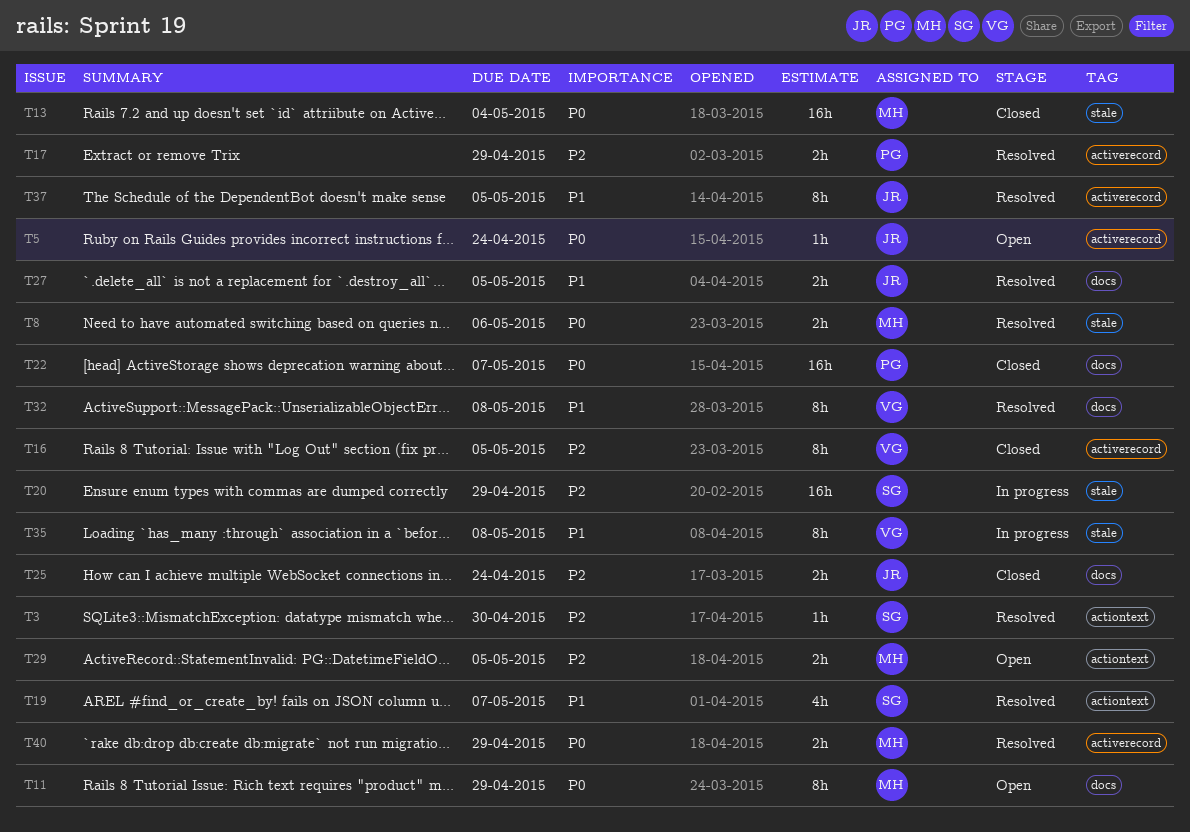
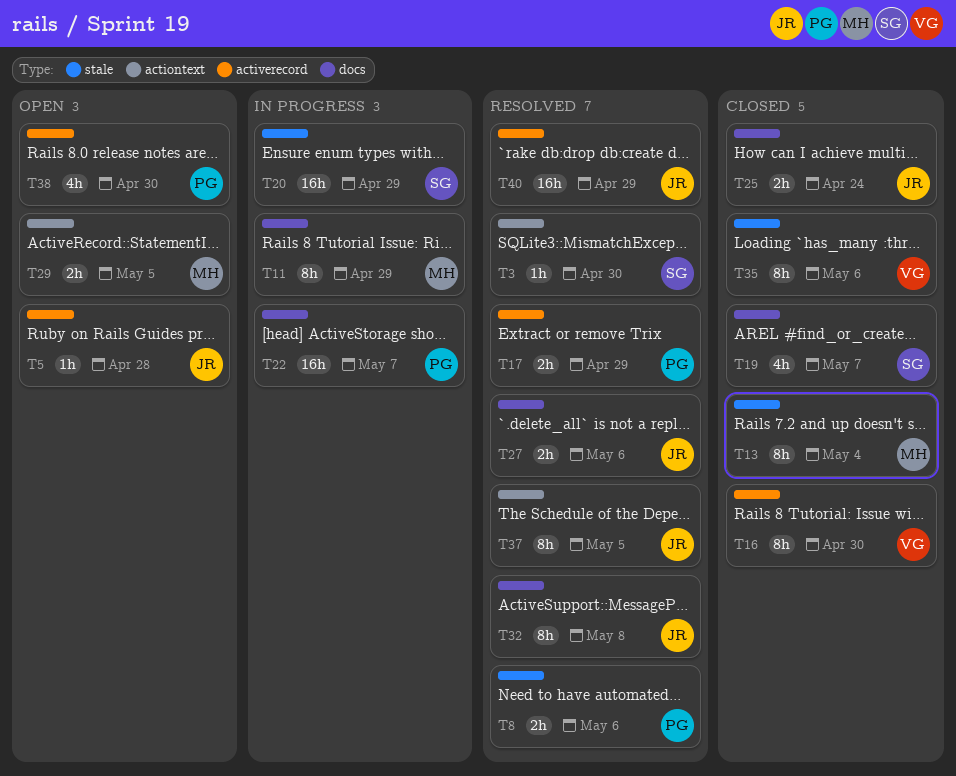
T5, due: Apr 24 -> Apr 28
T8, owner: MH -> PG
T11, status: Open -> In progress
T13, estimate: 16h -> 8h
T16, due: May 5 -> Apr 30
T19, status: Resolved -> Closed
T19, label: actiontext -> docs
T22, status: Closed -> In progress
T27, due: May 5 -> May 6
T32, owner: VG -> JR
T35, status: In progress -> Closed
T35, due: May 8 -> May 6
T37, label: activerecord -> actiontext
T38: none -> present
T40, owner: MH -> JR
T40, estimate: 2h -> 16h

